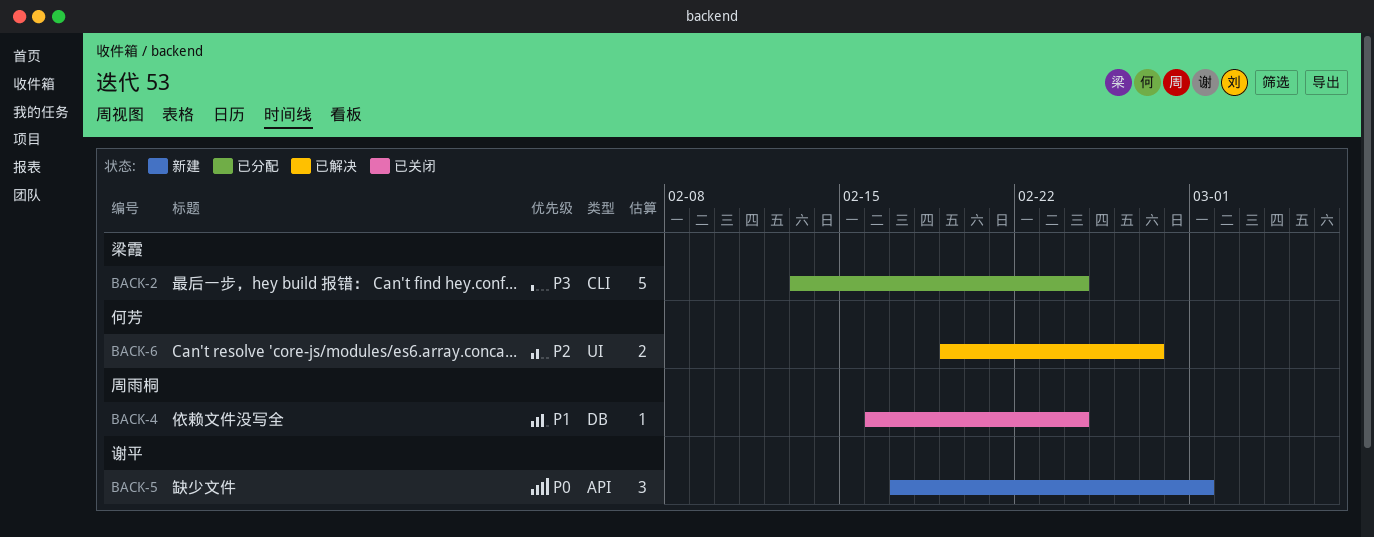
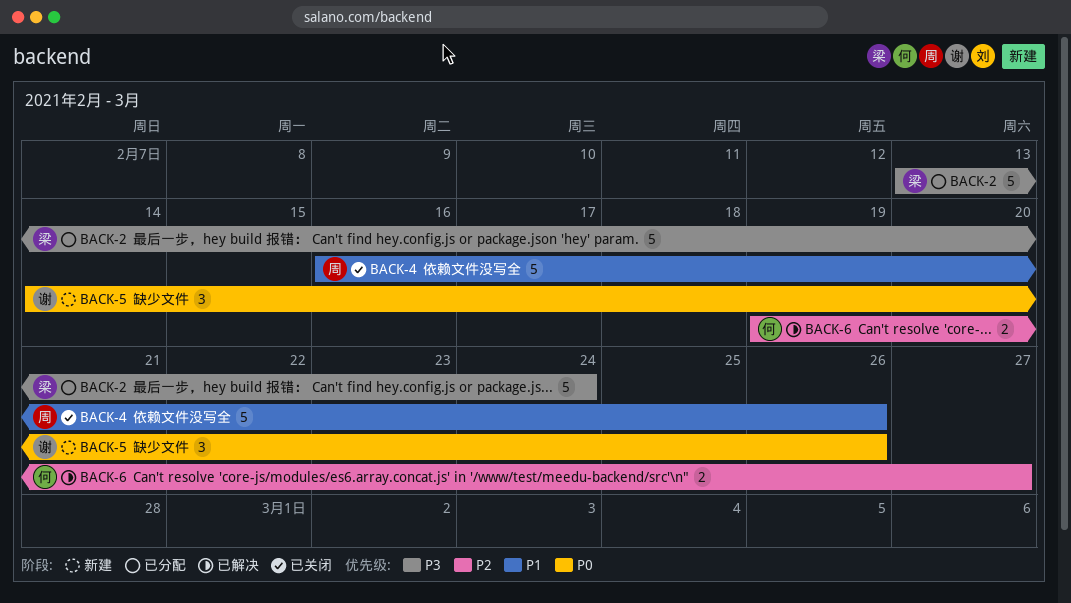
BACK-4, estimate: 1 -> 5
BACK-4, due: Feb 24 -> Feb 26
BACK-5, start: Feb 17 -> Feb 14
BACK-5, due: Mar 1 -> Feb 26

